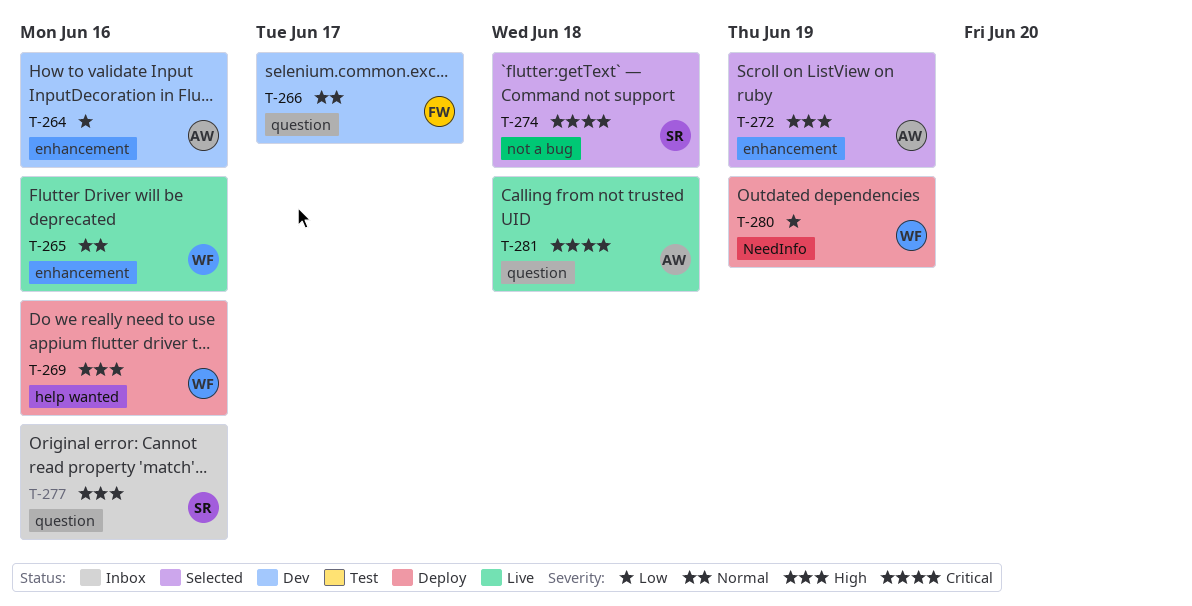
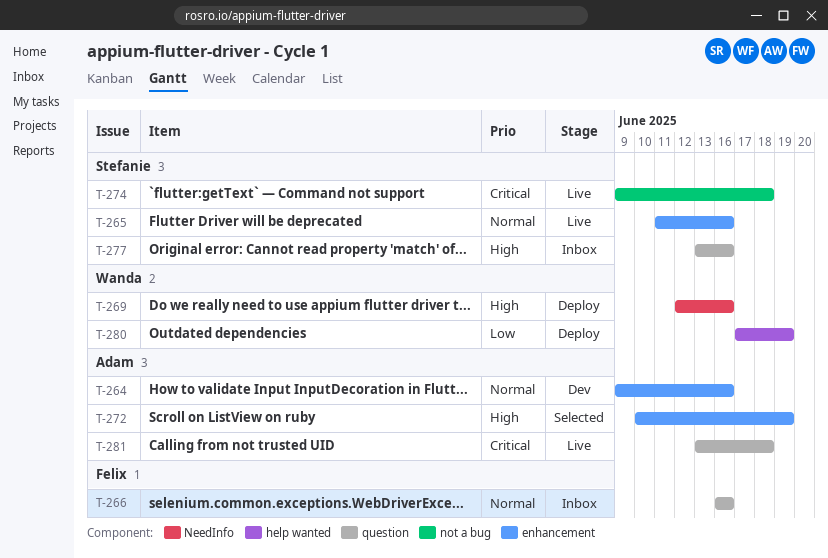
T-264, priority: Low -> Normal
T-265, owner: Wanda -> Stefanie
T-266, status: Dev -> Inbox
T-266, due: Jun 17 -> Jun 16
T-269, label: help wanted -> NeedInfo
T-274, status: Selected -> Live
T-280, label: NeedInfo -> help wanted

